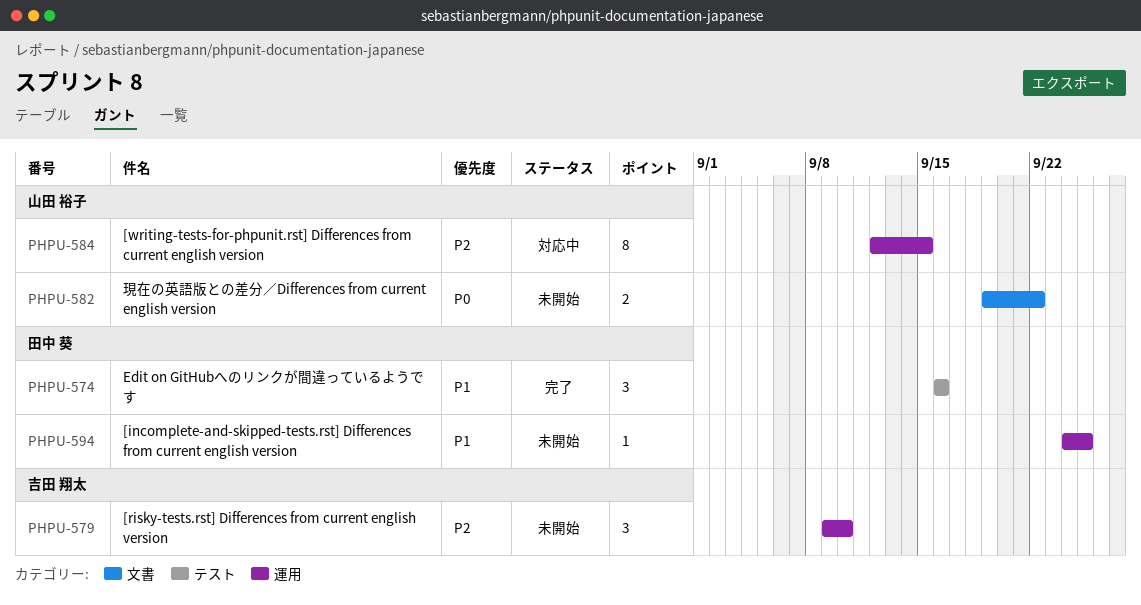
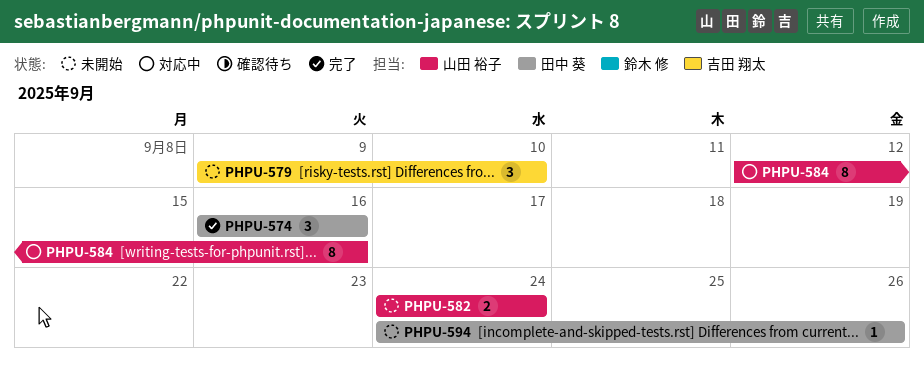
PHPU-582, start: Sep 19 -> Sep 24
PHPU-582, due: Sep 22 -> Sep 24
PHPU-584, due: Sep 15 -> Sep 16
PHPU-594, due: Sep 25 -> Sep 26

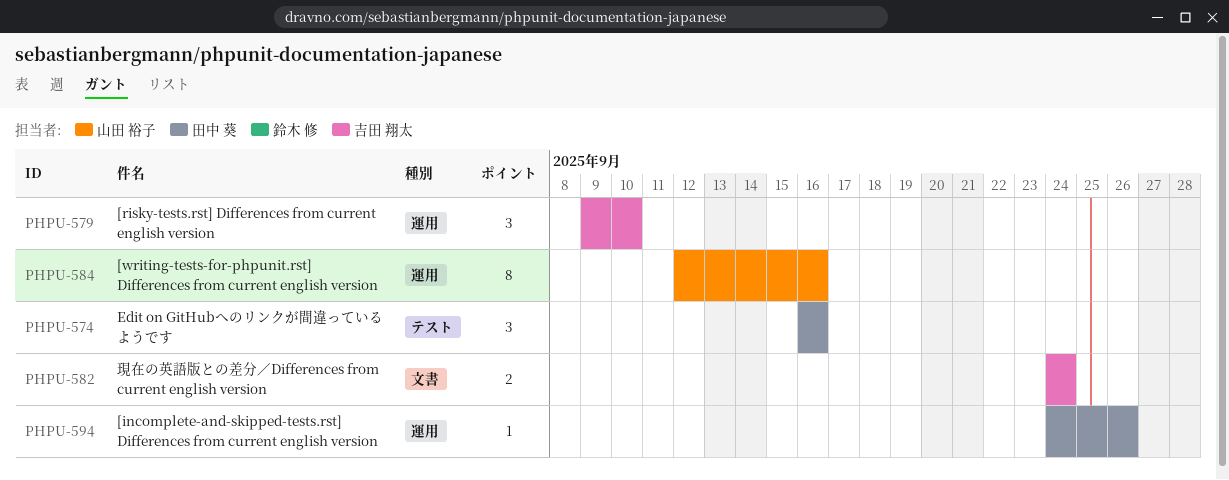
PHPU-582, owner: 山田 裕子 -> 吉田 翔太

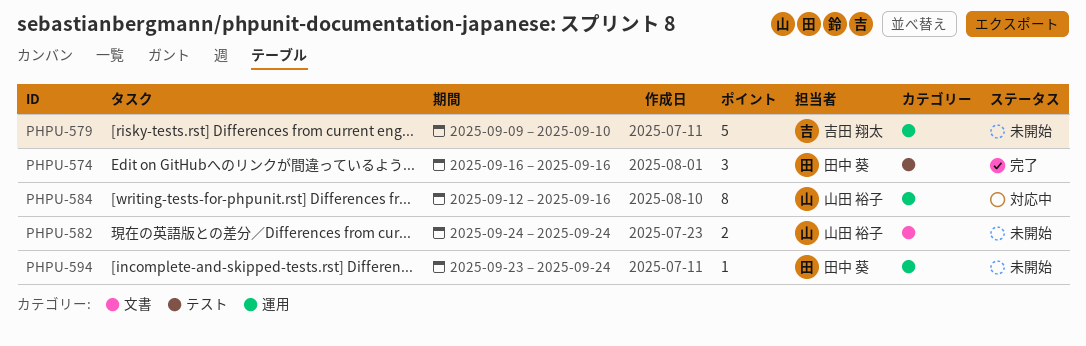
PHPU-579, estimate: 3 -> 5
PHPU-582, owner: 吉田 翔太 -> 山田 裕子
PHPU-594, start: Sep 24 -> Sep 23
PHPU-594, due: Sep 26 -> Sep 24

